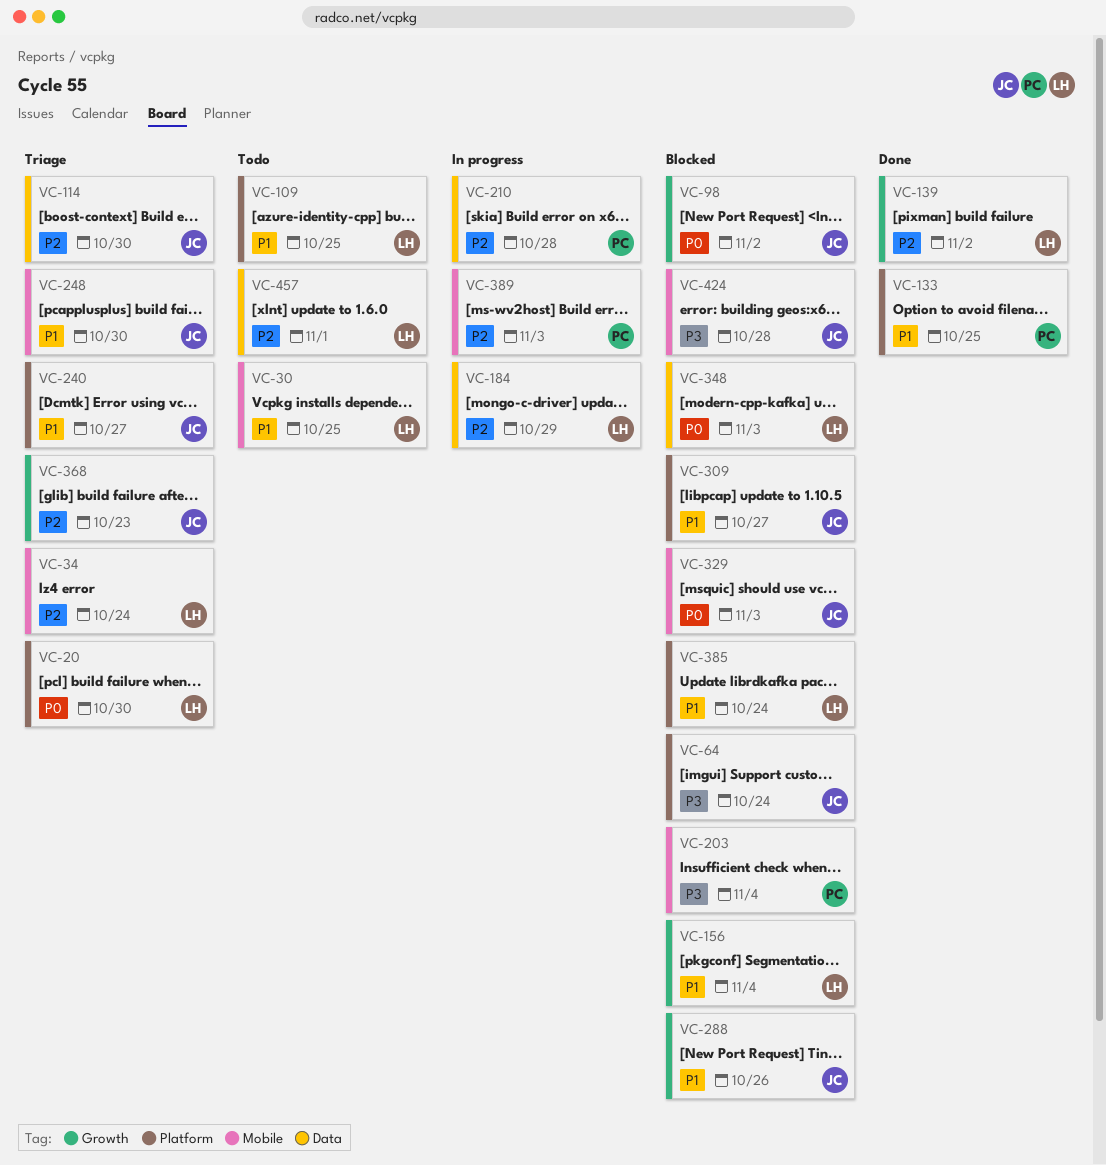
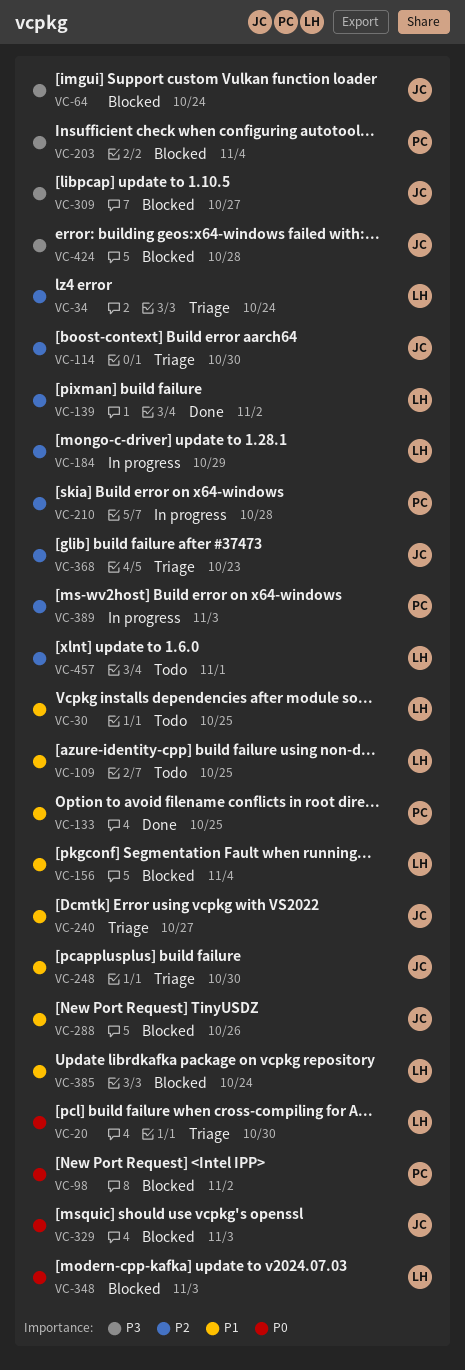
VC-98, owner: JC -> PC
VC-309, priority: P1 -> P3

